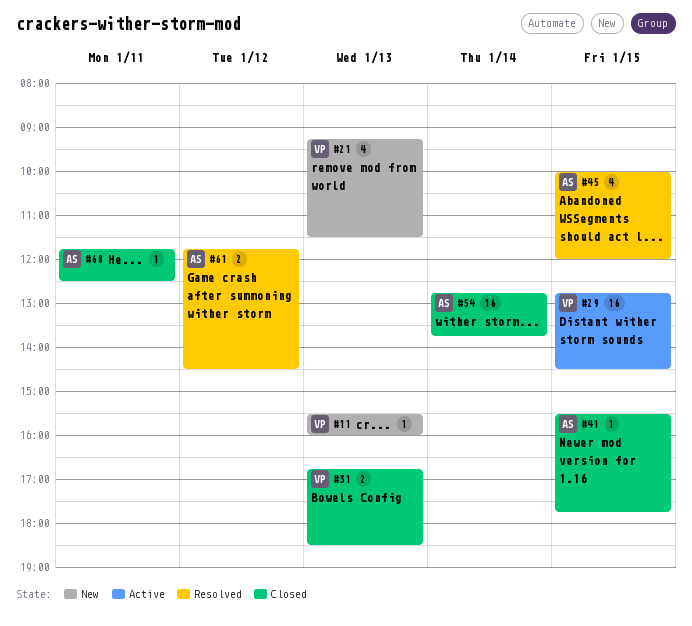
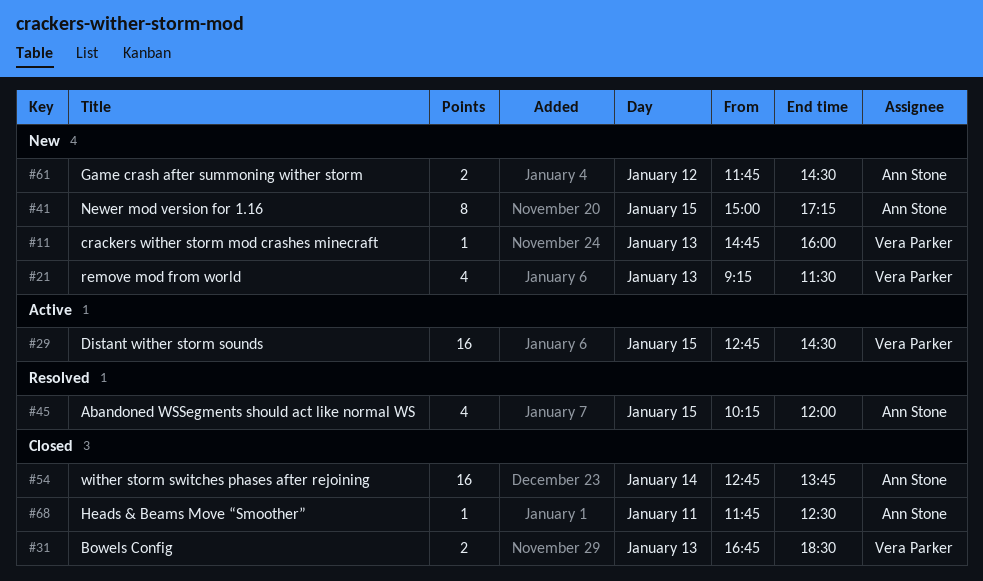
#11, begins: 15:30 -> 14:45
#41, status: Closed -> New
#41, estimate: 1 -> 8
#41, begins: 15:30 -> 15:00
#41, ends: 17:45 -> 17:15
#45, begins: 10:00 -> 10:15
#61, status: Resolved -> New

